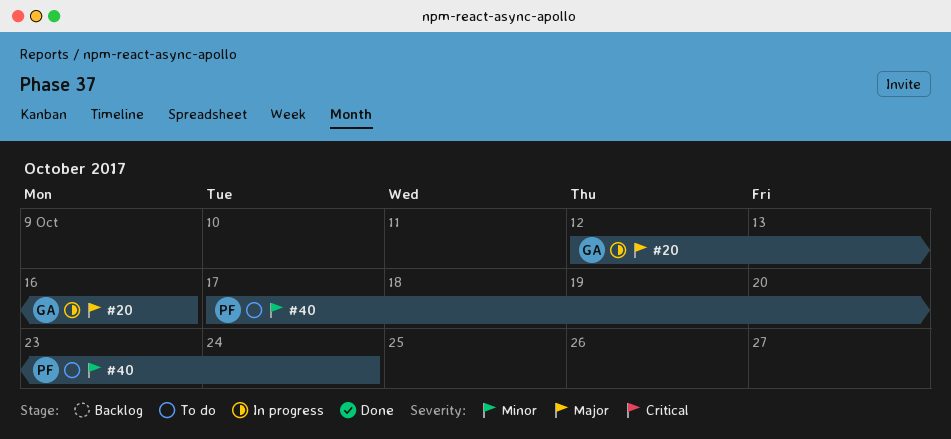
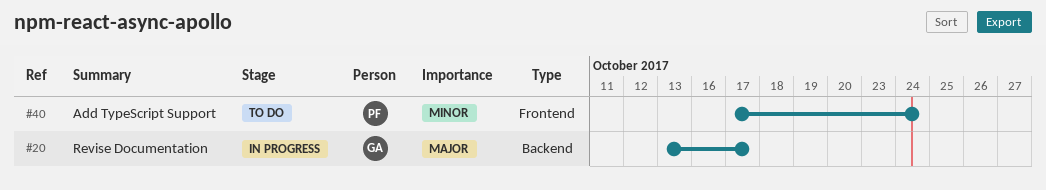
#20, start: Oct 12 -> Oct 13
#20, due: Oct 16 -> Oct 17

